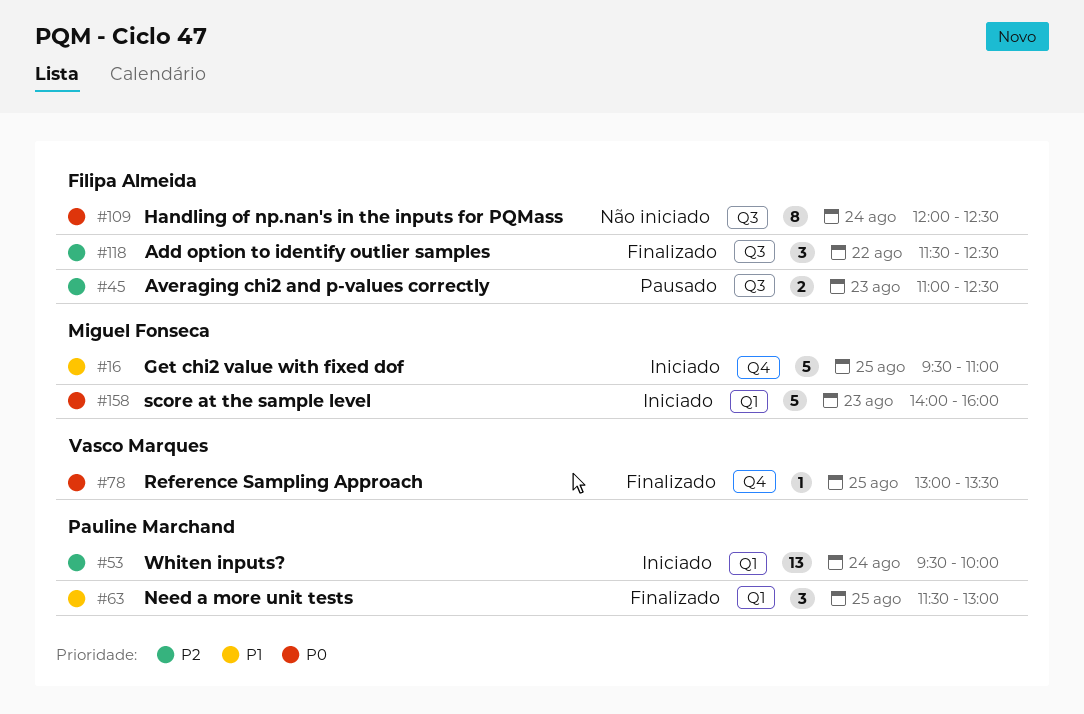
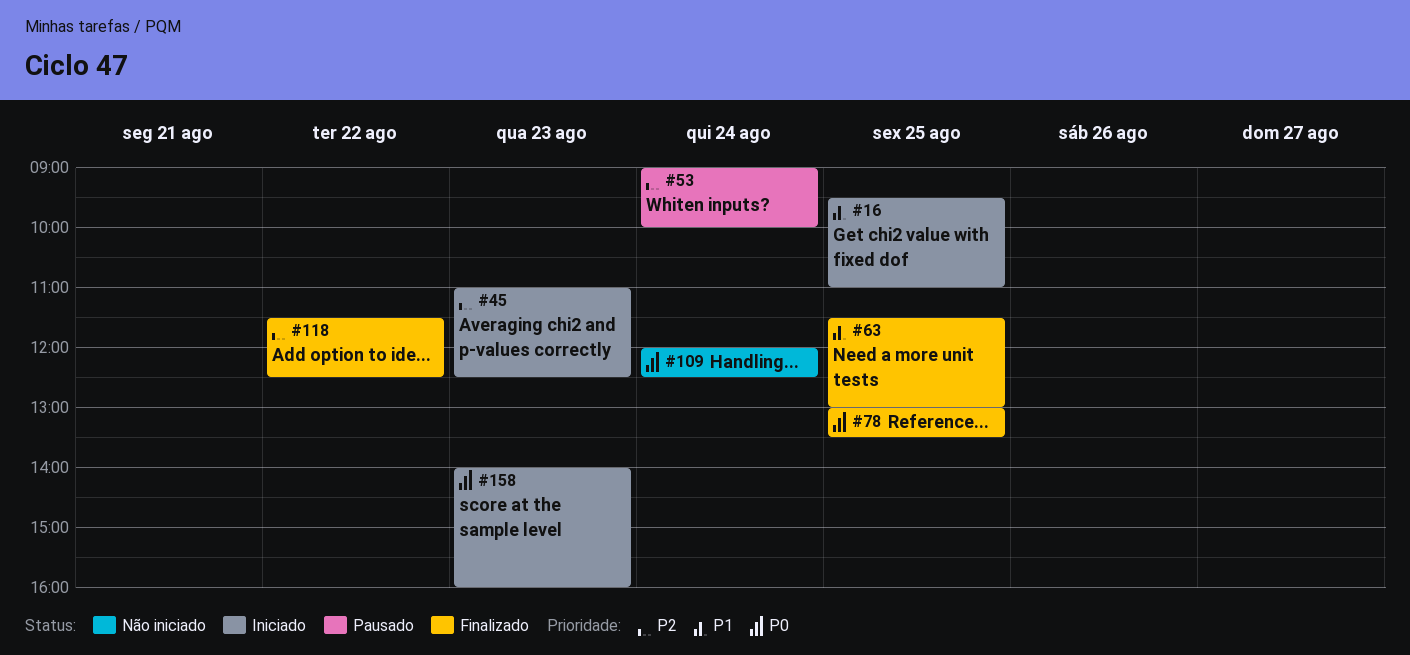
#45, status: Pausado -> Iniciado
#53, status: Iniciado -> Pausado
#53, begins: 09:30 -> 09:00

